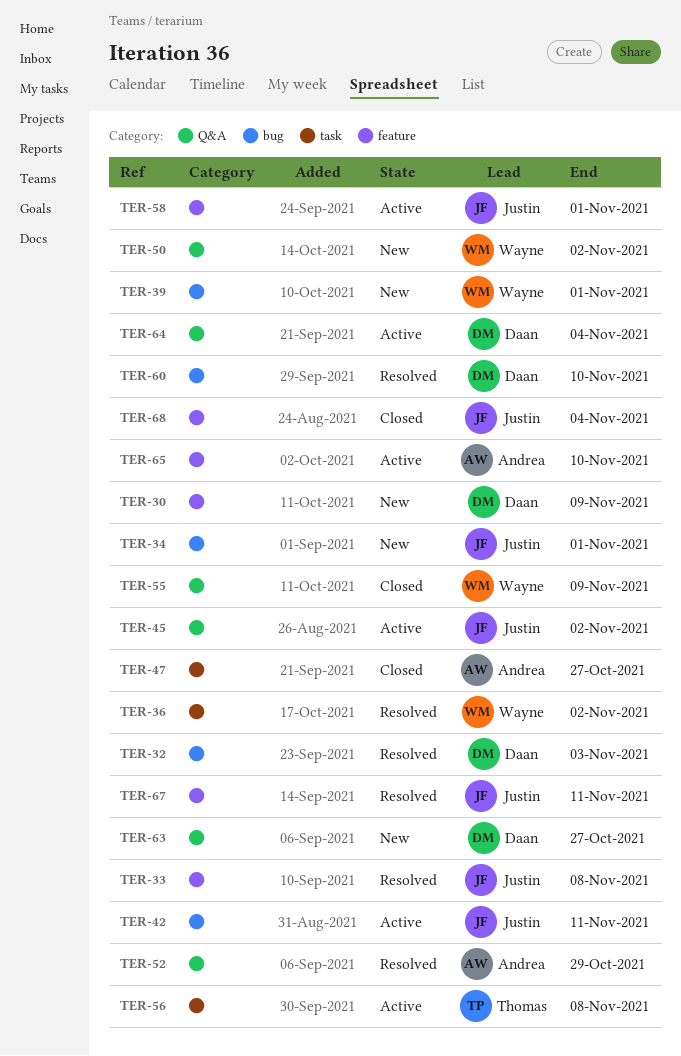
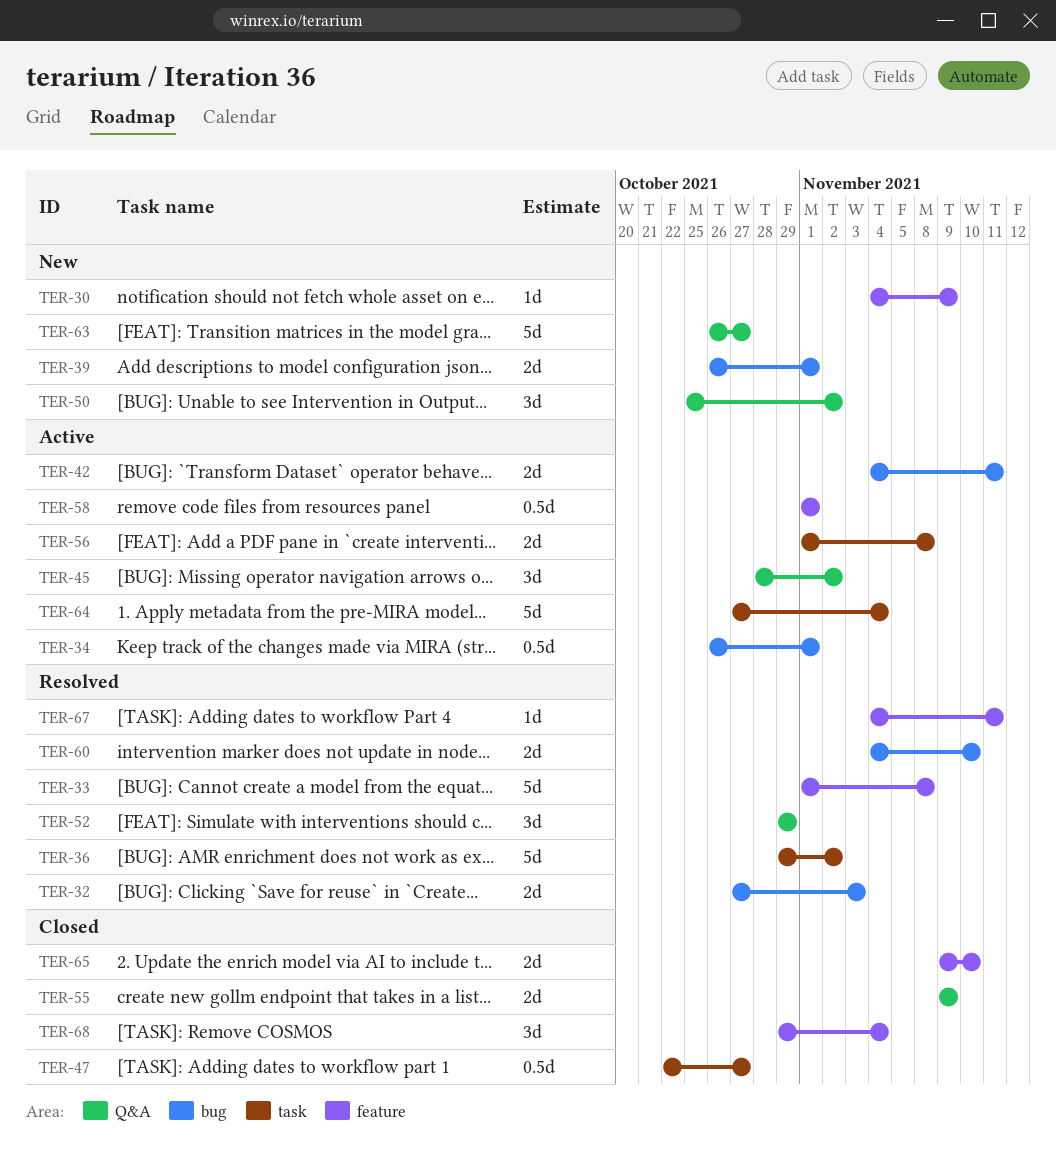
TER-34, status: New -> Active
TER-64, label: Q&A -> task
TER-65, status: Active -> Closed

